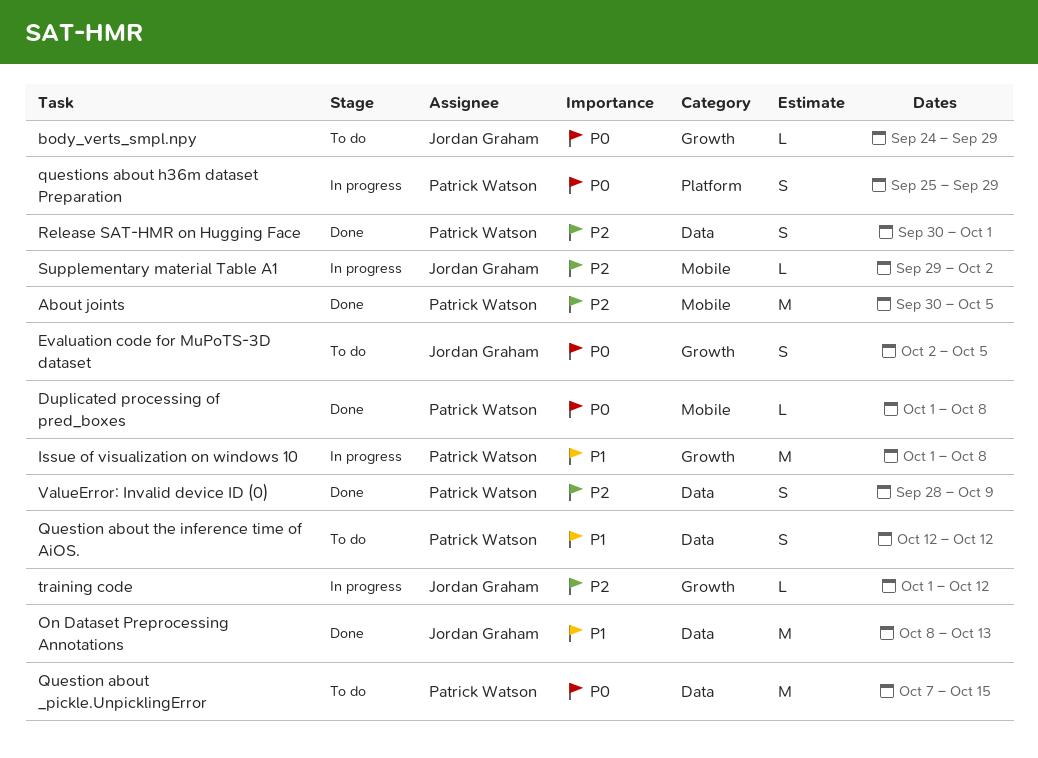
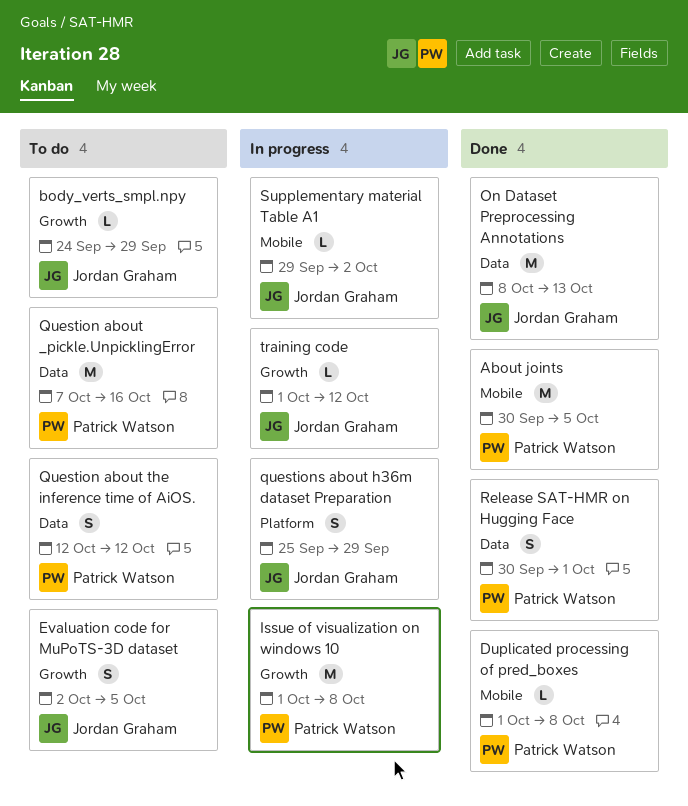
Question about _pickle.UnpicklingError, due: Oct 15 -> Oct 16
questions about h36m dataset Preparation, owner: Patrick Watson -> Jordan Graham
ValueError: Invalid device ID (0): present -> none

